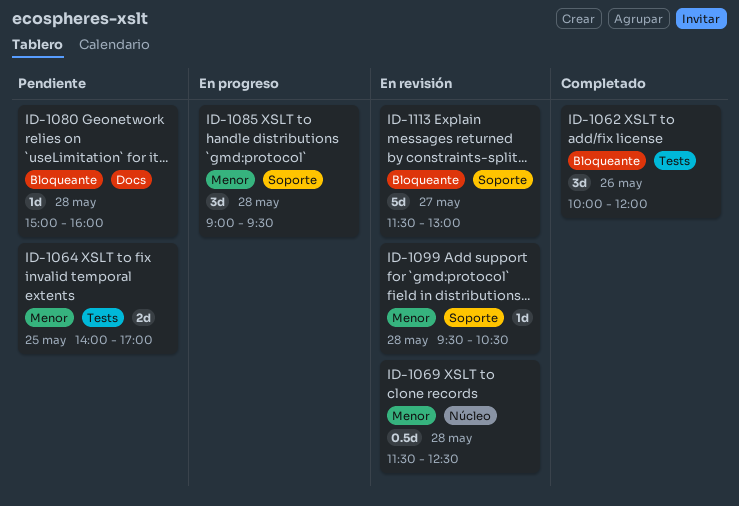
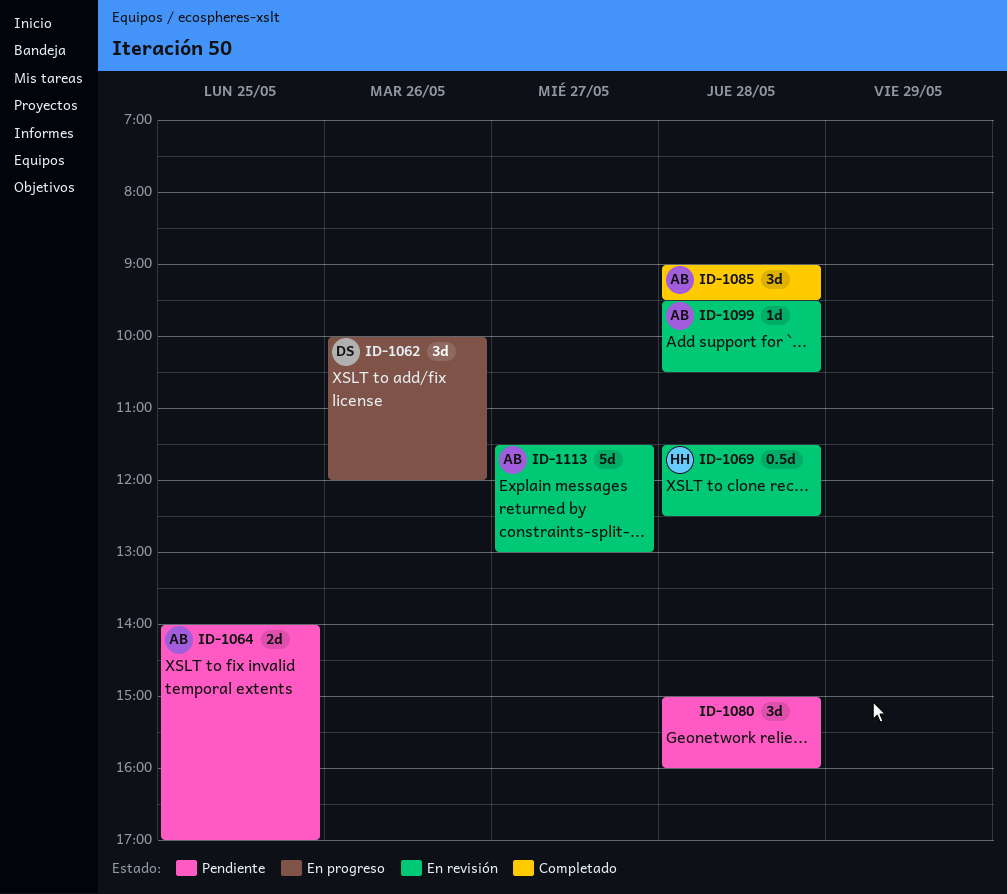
ID-1062, status: Completado -> En progreso
ID-1080, estimate: 1d -> 3d
ID-1085, status: En progreso -> Completado

